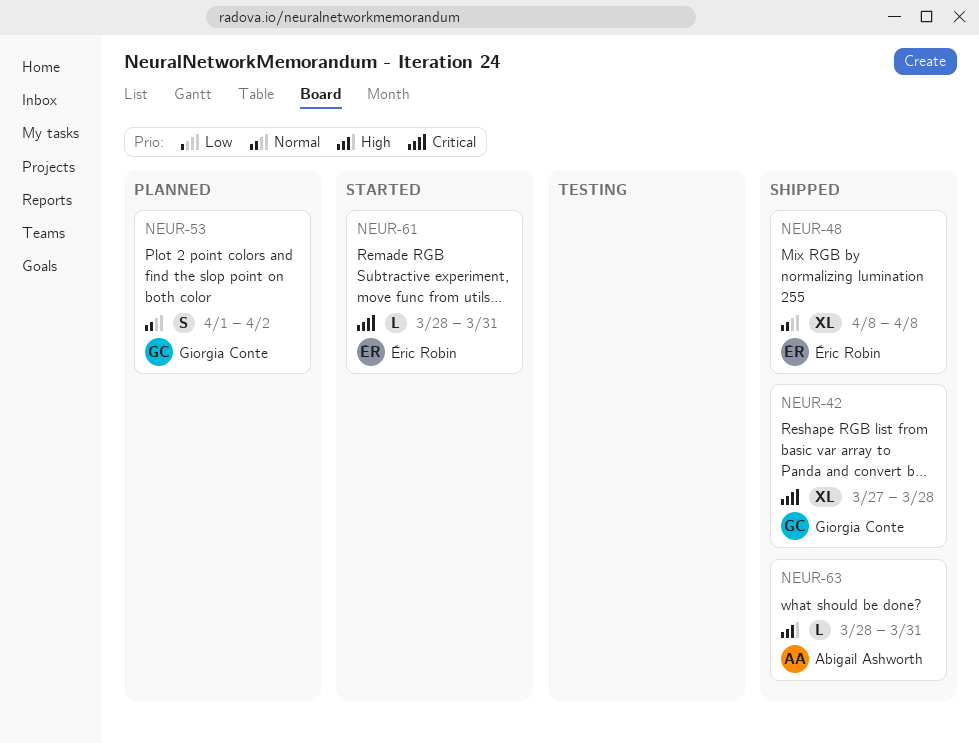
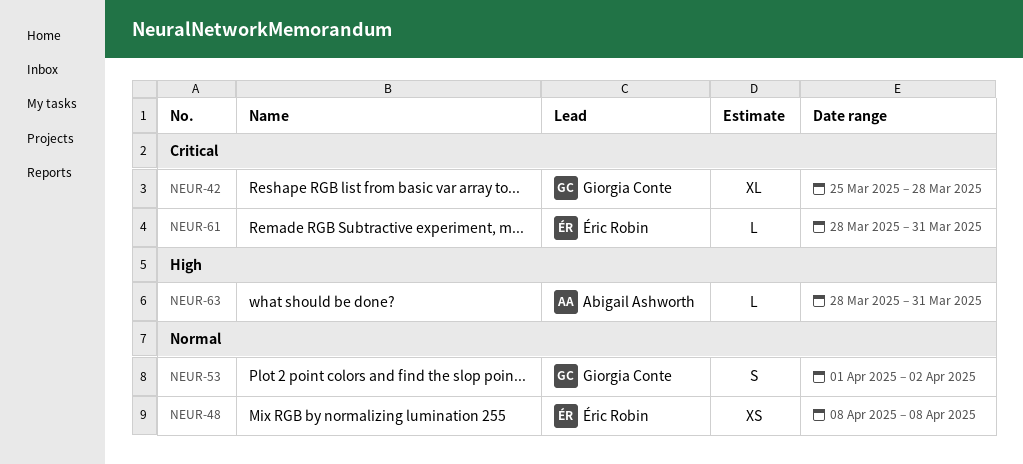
NEUR-42, start: Mar 27 -> Mar 25
NEUR-48, estimate: XL -> XS

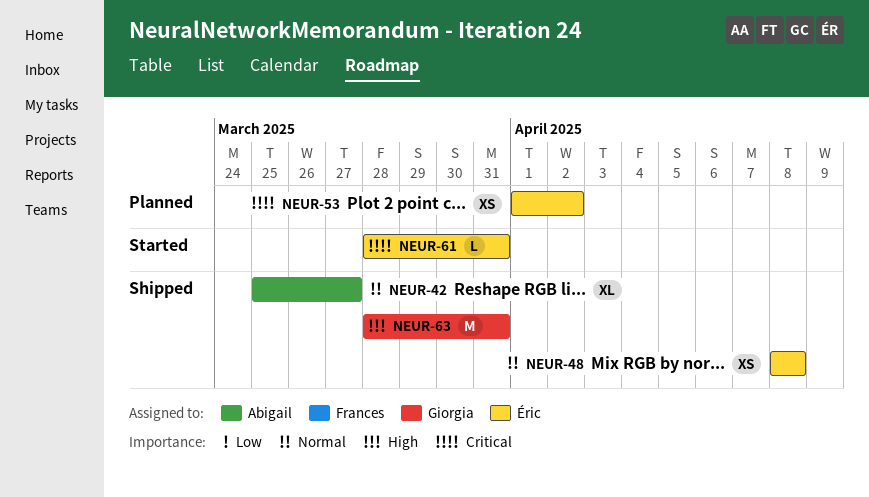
NEUR-42, owner: Giorgia Conte -> Abigail Ashworth
NEUR-42, priority: Critical -> Normal
NEUR-42, due: Mar 28 -> Mar 27
NEUR-53, owner: Giorgia Conte -> Éric Robin
NEUR-53, priority: Normal -> Critical
NEUR-53, estimate: S -> XS
NEUR-63, owner: Abigail Ashworth -> Giorgia Conte
NEUR-63, estimate: L -> M

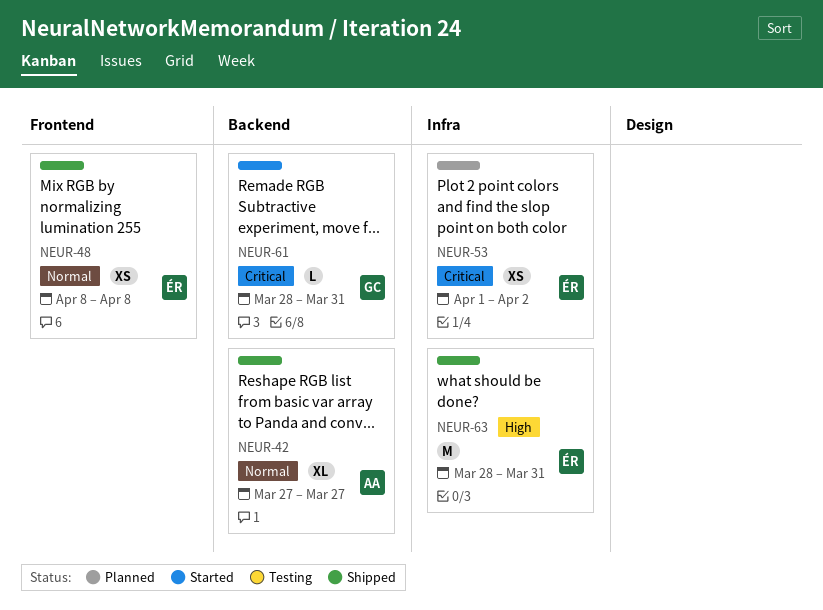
NEUR-42, start: Mar 25 -> Mar 27
NEUR-61, owner: Éric -> Giorgia
NEUR-63, owner: Giorgia -> Éric

